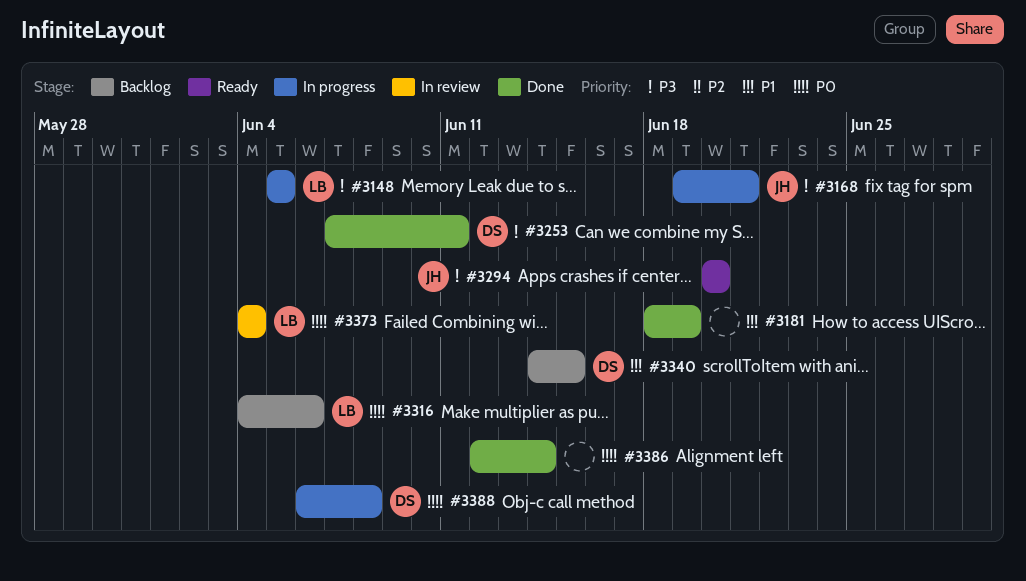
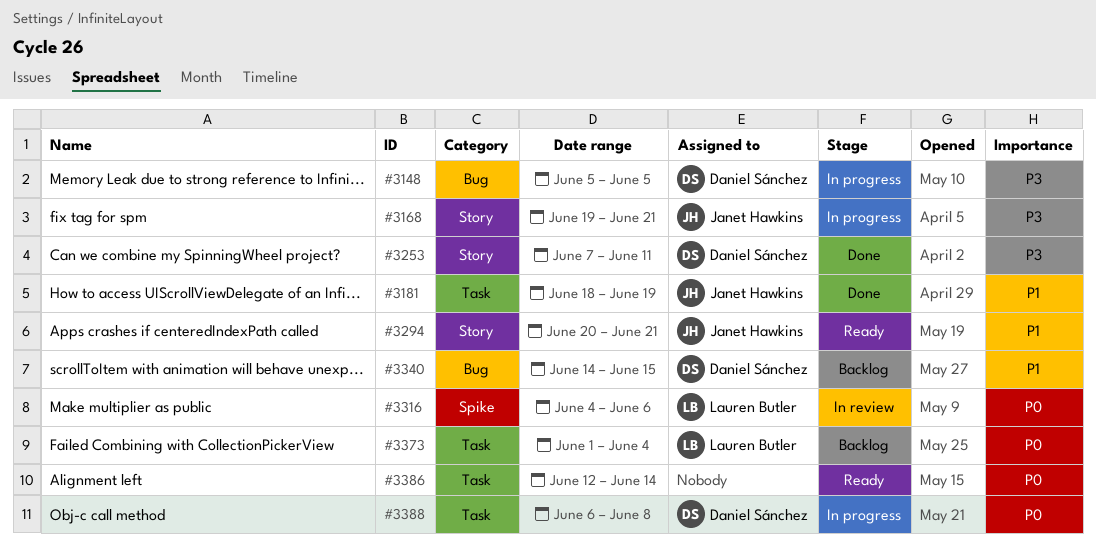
#3148, owner: Lauren Butler -> Daniel Sánchez
#3181, owner: none -> Janet Hawkins
#3294, priority: P3 -> P1
#3294, due: Jun 20 -> Jun 21
#3316, status: Backlog -> In review
#3373, status: In review -> Backlog
#3373, start: Jun 4 -> Jun 1
#3386, status: Done -> Ready

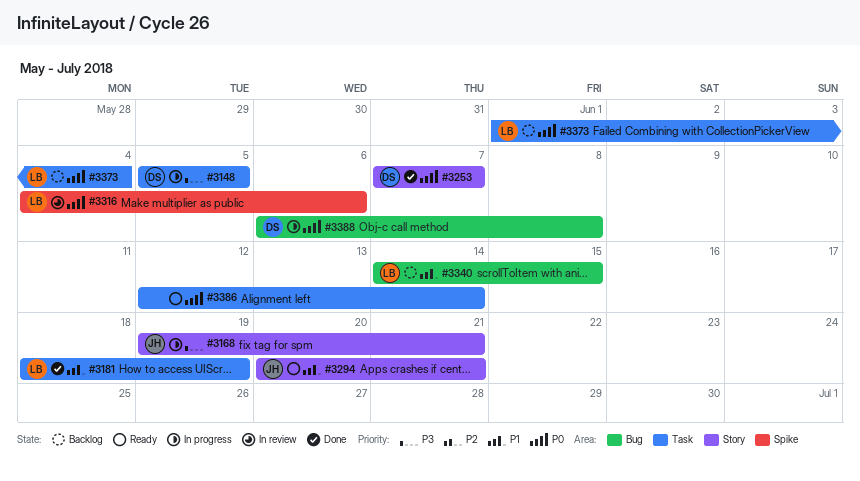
#3148, label: Bug -> Task
#3181, owner: Janet Hawkins -> Lauren Butler
#3253, priority: P3 -> P0
#3253, due: Jun 11 -> Jun 7
#3340, owner: Daniel Sánchez -> Lauren Butler
#3388, label: Task -> Bug

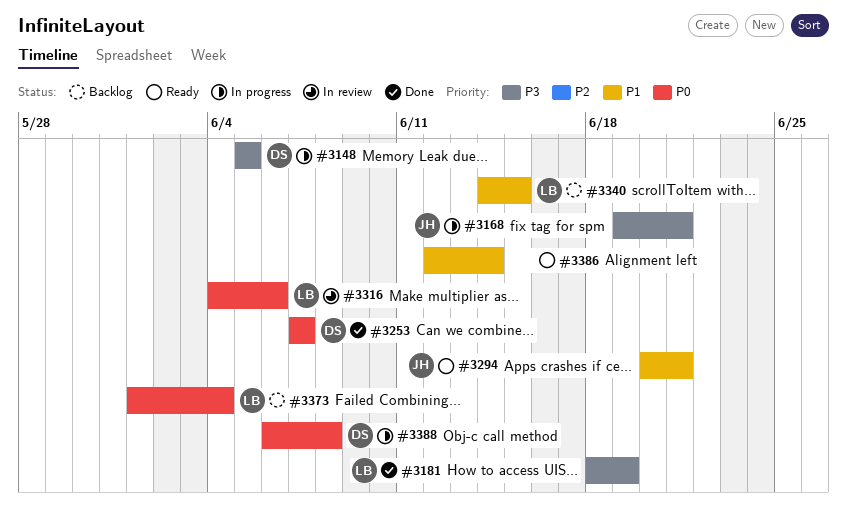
#3181, priority: P1 -> P3
#3386, priority: P0 -> P1

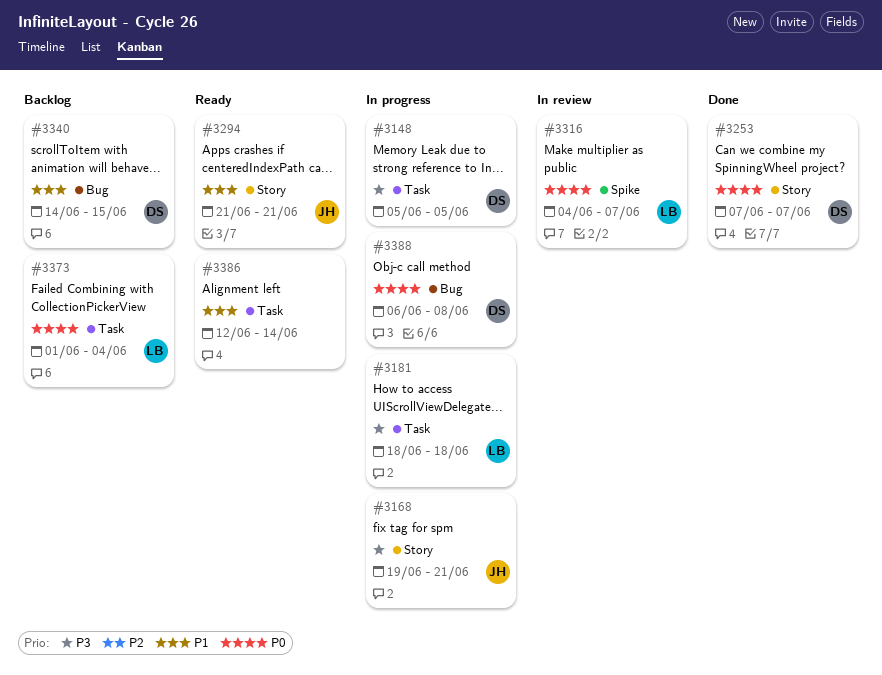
#3181, status: Done -> In progress
#3181, due: Jun 19 -> Jun 18
#3294, start: Jun 20 -> Jun 21
#3316, due: Jun 6 -> Jun 7
#3340, owner: LB -> DS

